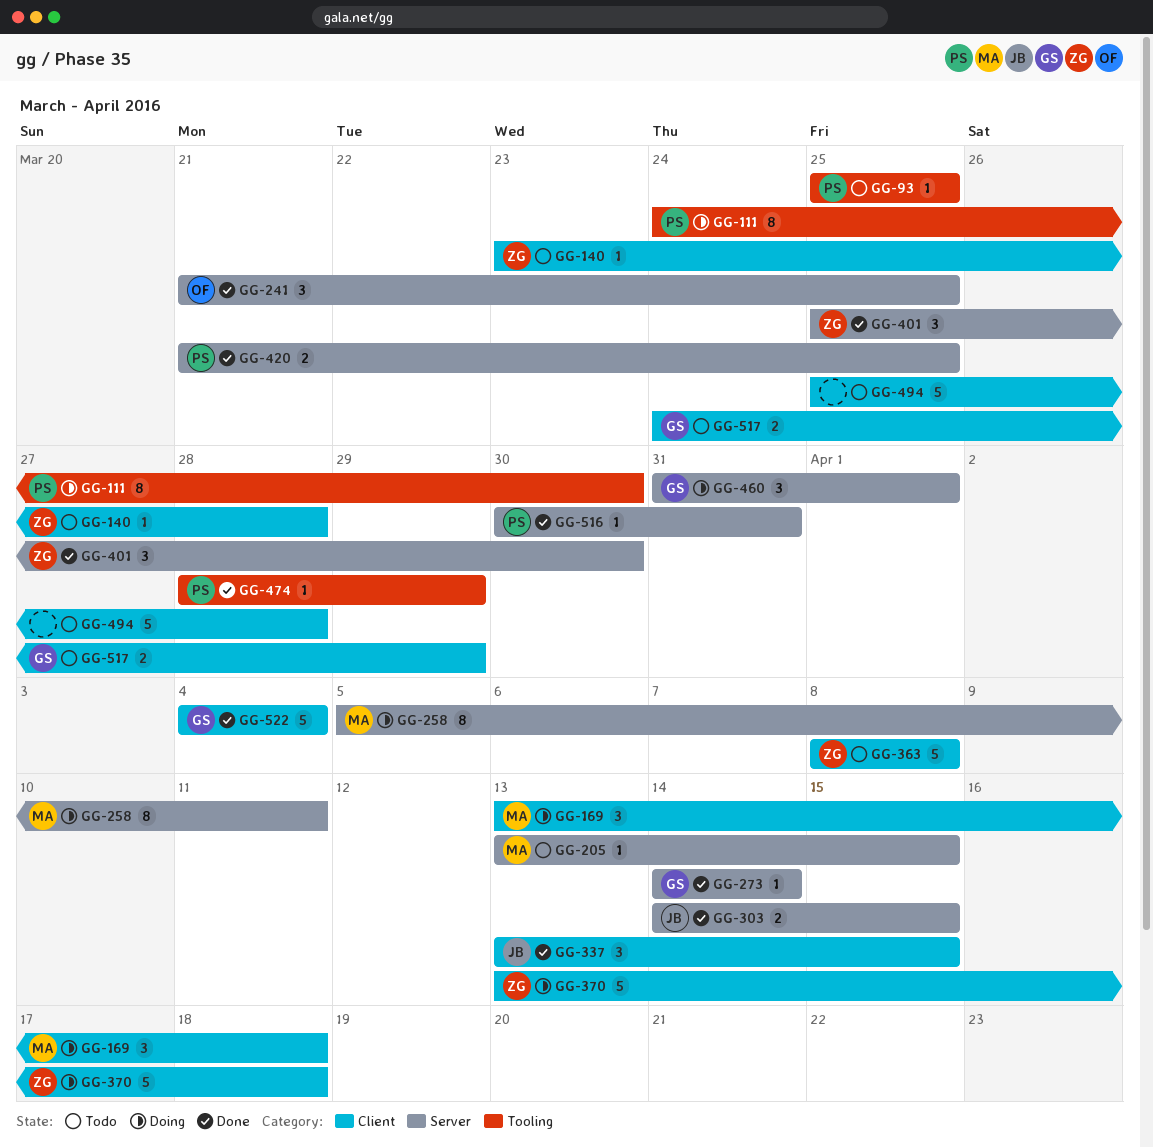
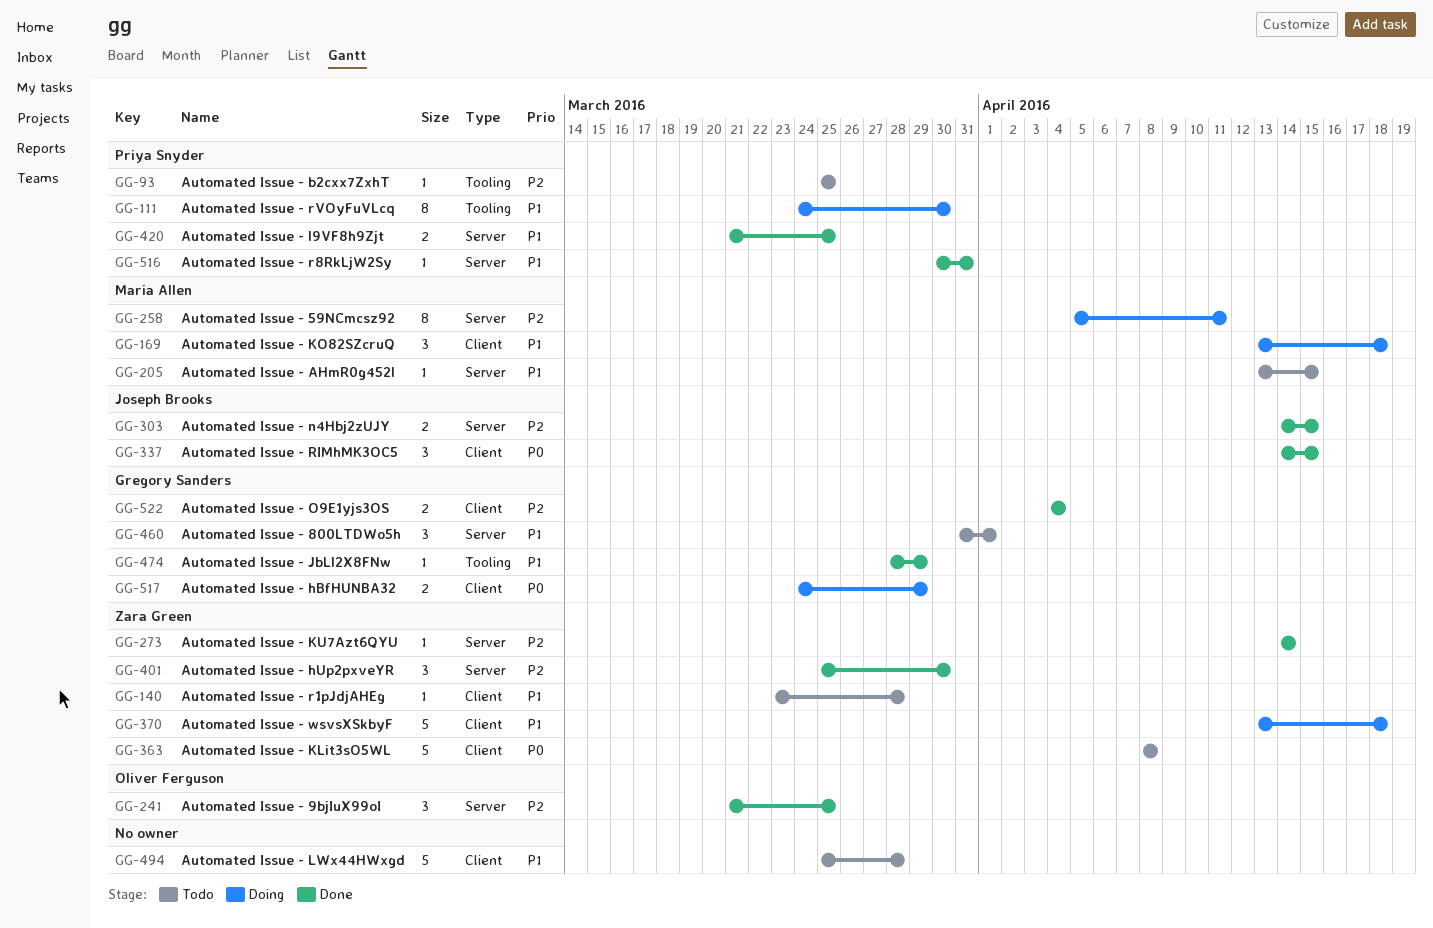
GG-273, owner: Gregory Sanders -> Zara Green
GG-337, start: Apr 13 -> Apr 14
GG-460, status: Doing -> Todo
GG-474, owner: Priya Snyder -> Gregory Sanders
GG-517, status: Todo -> Doing
GG-522, estimate: 5 -> 2

